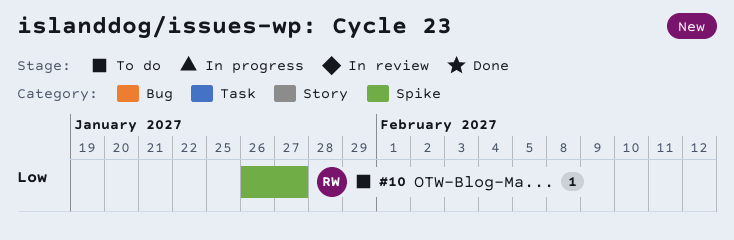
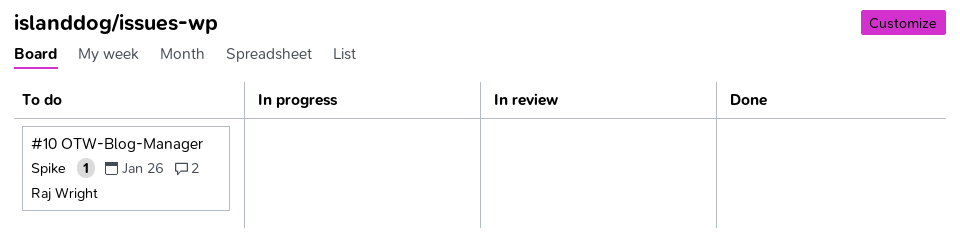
#10, due: Jan 27 -> Jan 26

